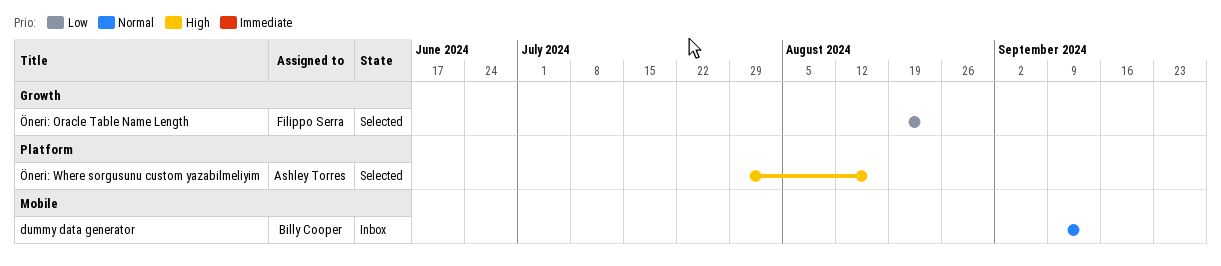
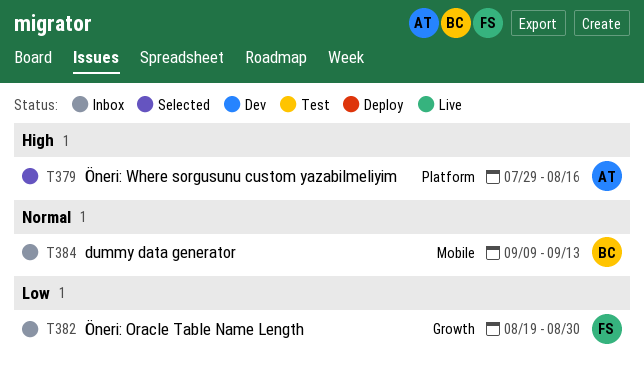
Öneri: Oracle Table Name Length, status: Selected -> Inbox
Öneri: Oracle Table Name Length, due: Aug 23 -> Aug 30

